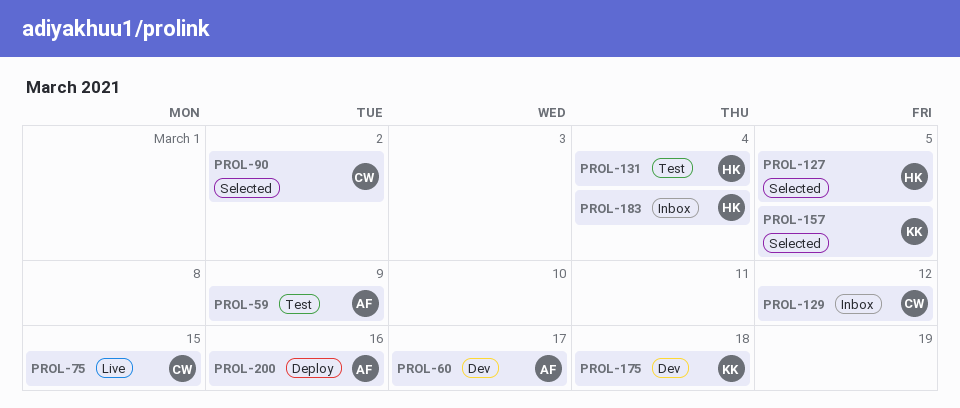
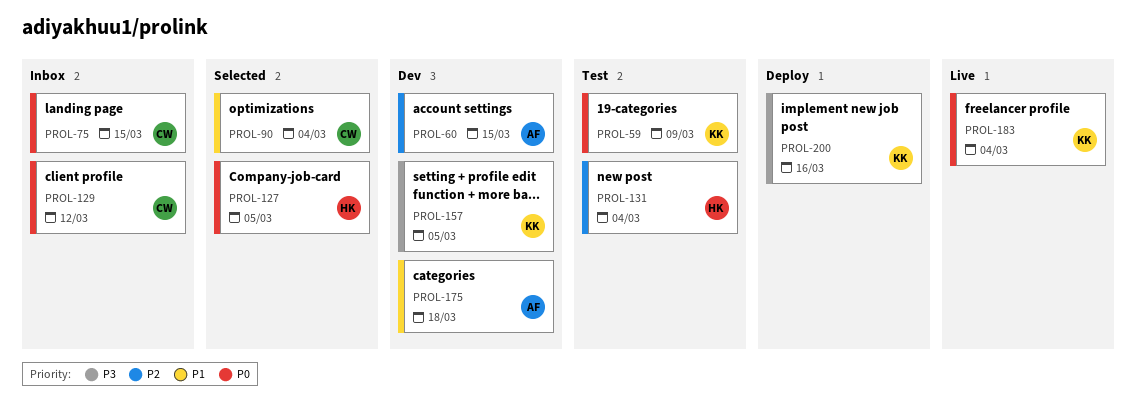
PROL-59, owner: AF -> KK
PROL-60, due: Mar 17 -> Mar 15
PROL-75, status: Live -> Inbox
PROL-90, due: Mar 2 -> Mar 4
PROL-157, status: Selected -> Dev
PROL-175, owner: KK -> AF
PROL-183, status: Inbox -> Live
PROL-183, owner: HK -> KK
PROL-200, owner: AF -> KK

